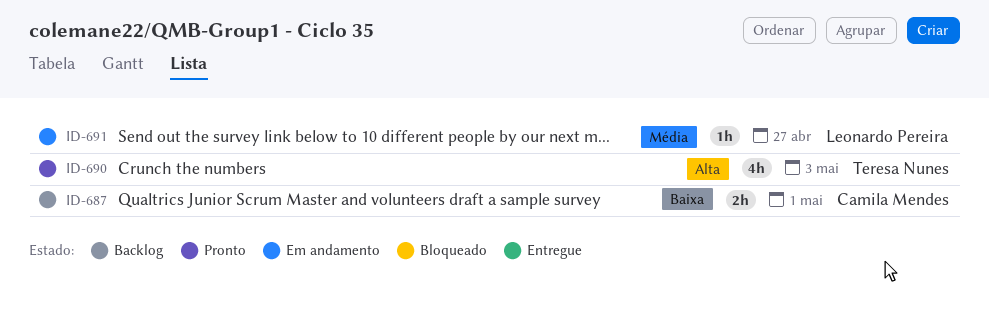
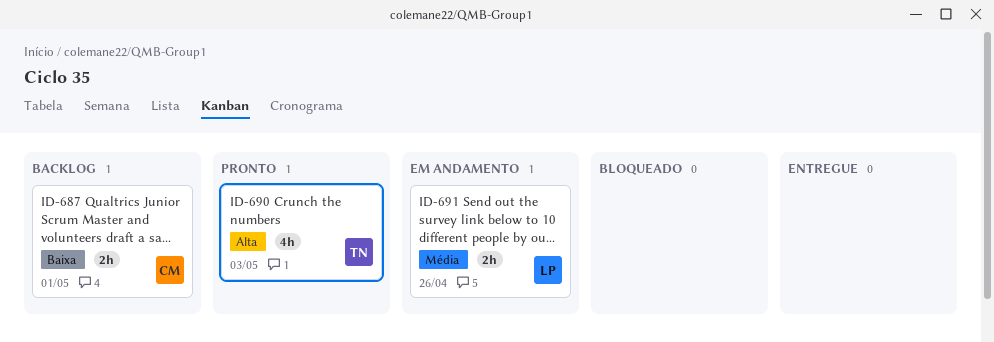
ID-691, estimate: 1h -> 2h
ID-691, due: Apr 27 -> Apr 26

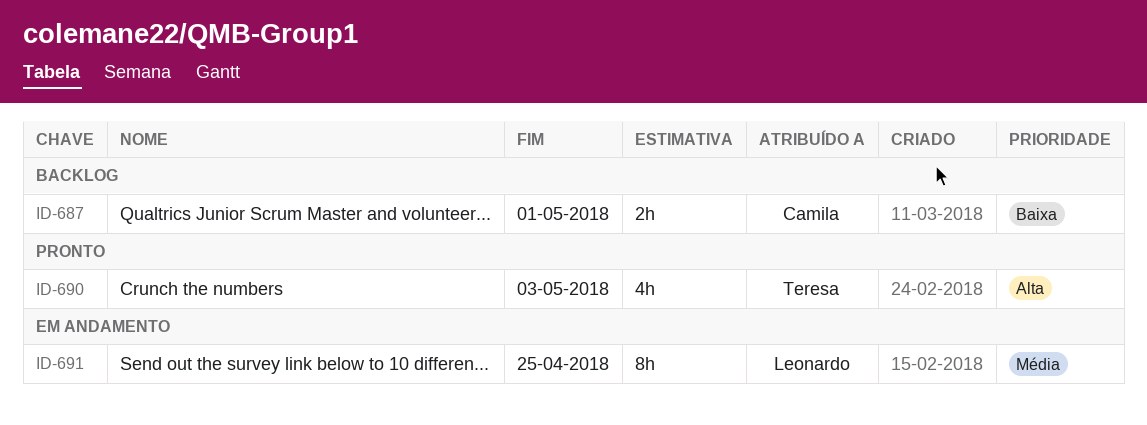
ID-691, estimate: 2h -> 8h
ID-691, due: Apr 26 -> Apr 25

